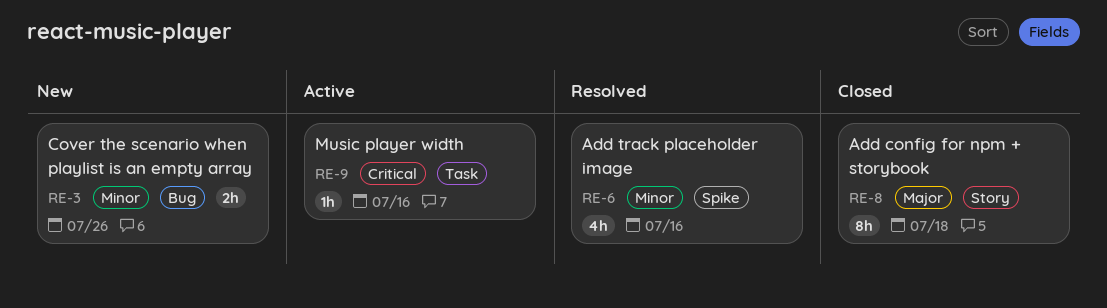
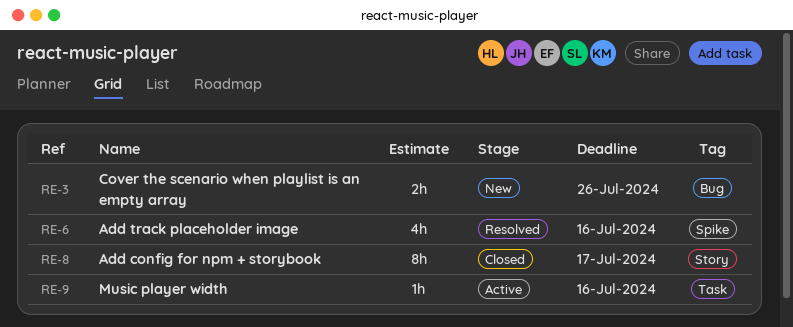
RE-8, due: Jul 18 -> Jul 17

